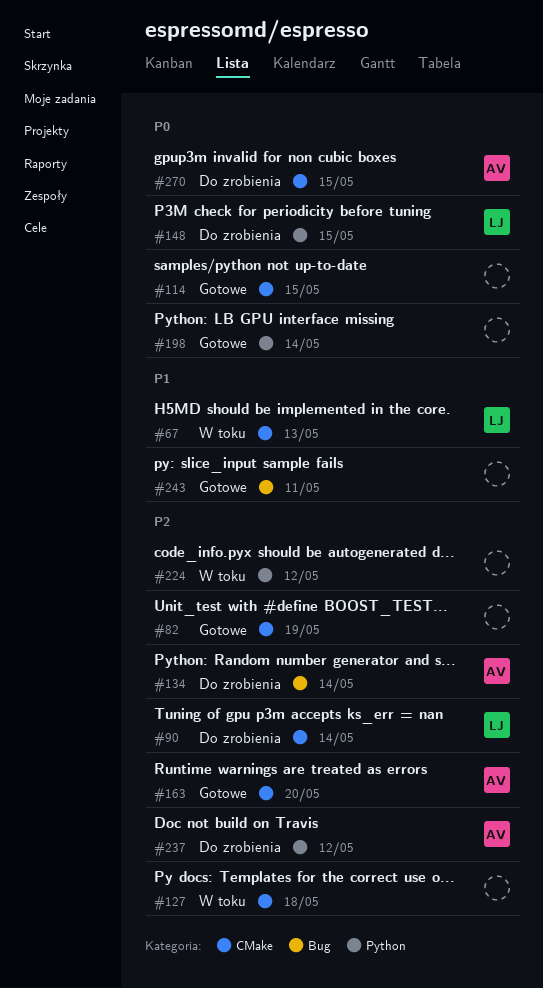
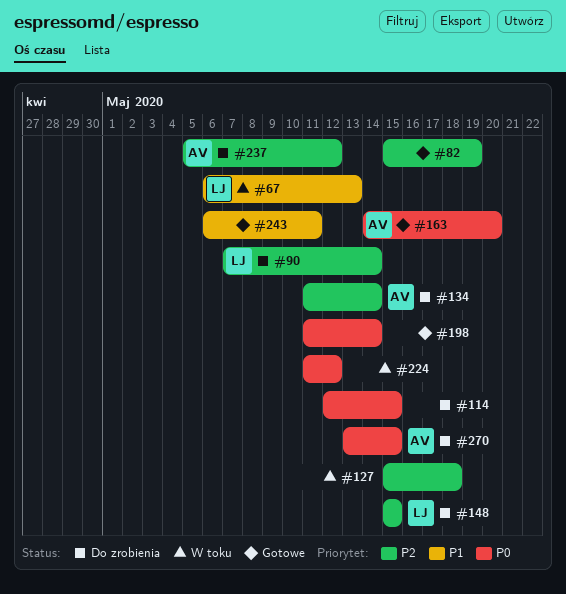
#114, status: Gotowe -> Do zrobienia
#148, priority: P0 -> P2
#163, priority: P2 -> P0
#224, priority: P2 -> P0

